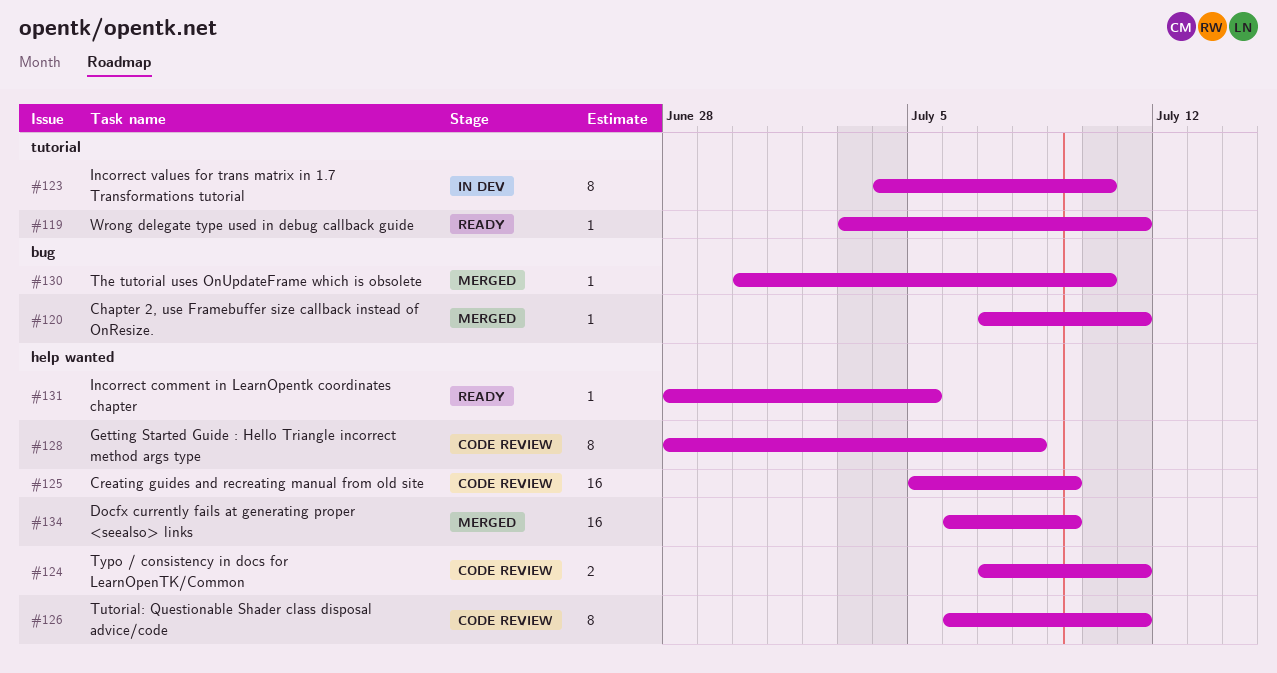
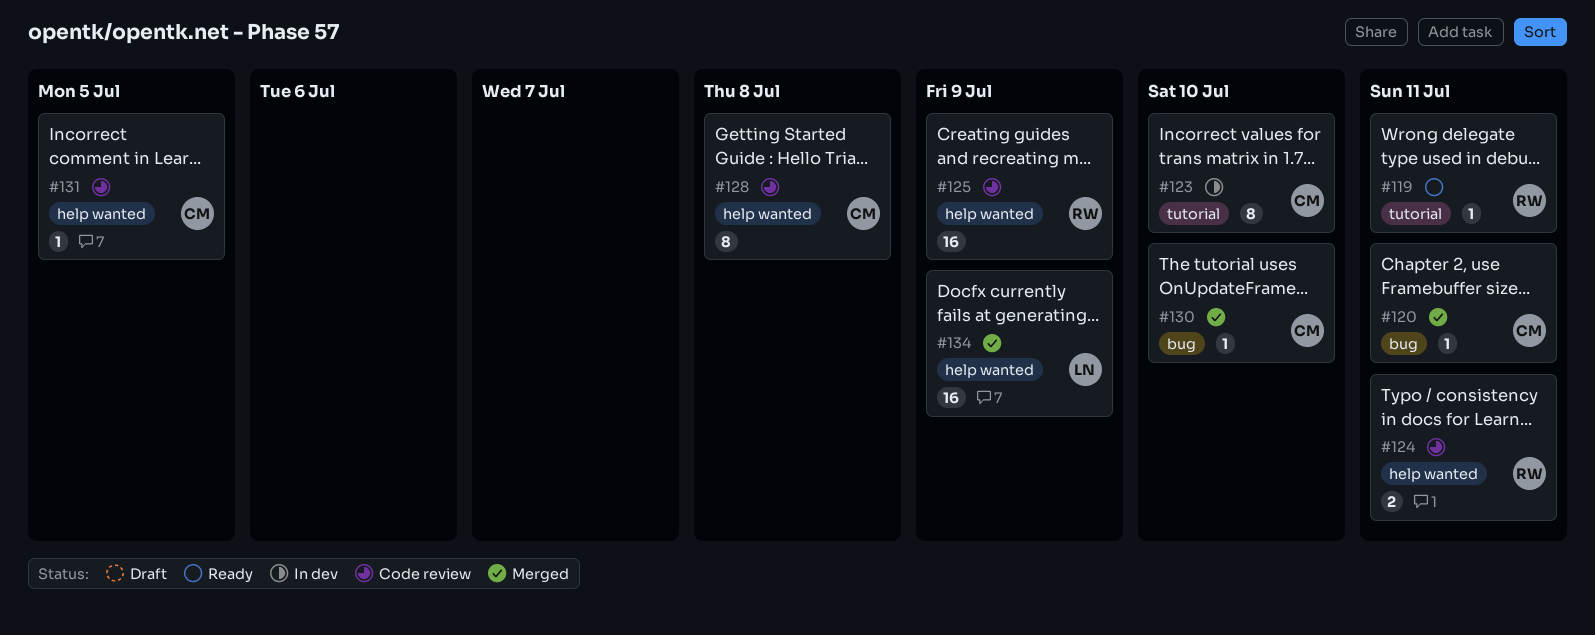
#126: present -> none
#131, status: Ready -> Code review

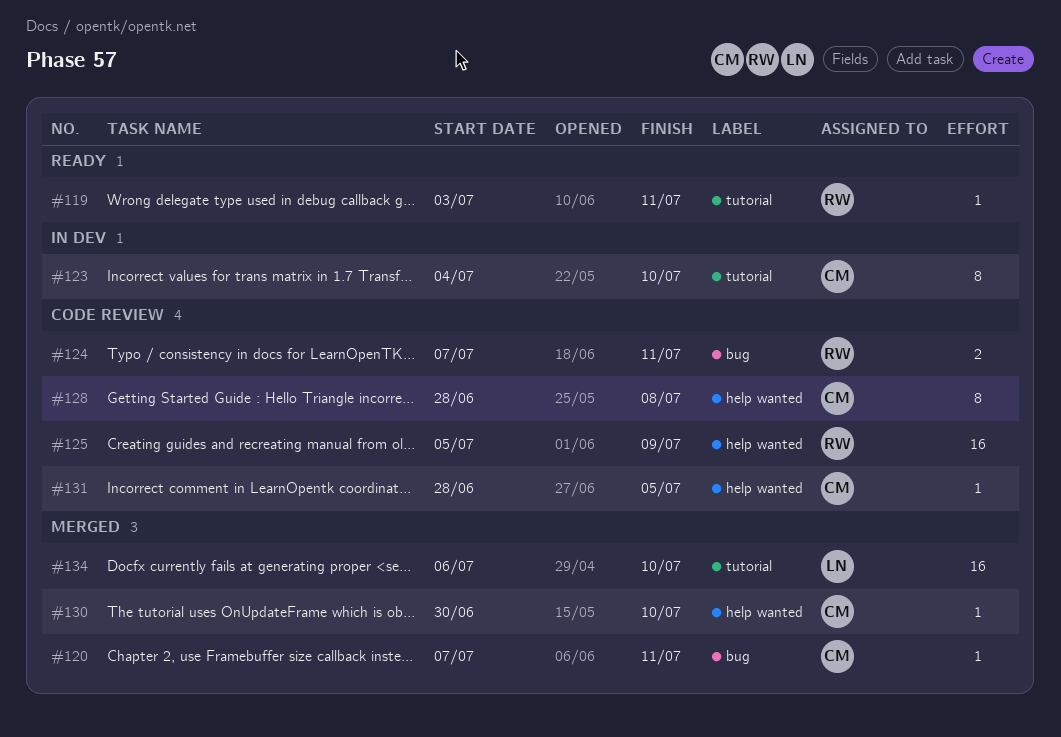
#124, label: help wanted -> bug
#130, label: bug -> help wanted
#134, label: help wanted -> tutorial
#134, due: Jul 9 -> Jul 10

